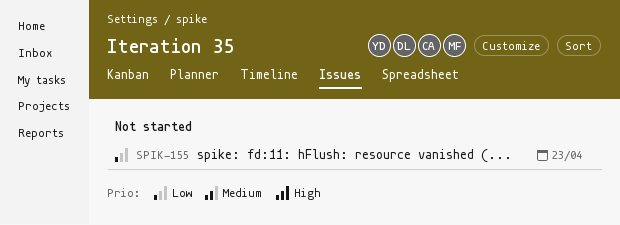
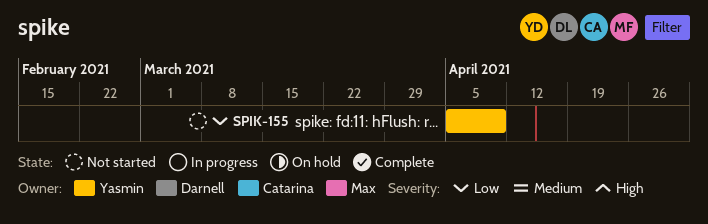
SPIK-155, due: Apr 23 -> Apr 9

